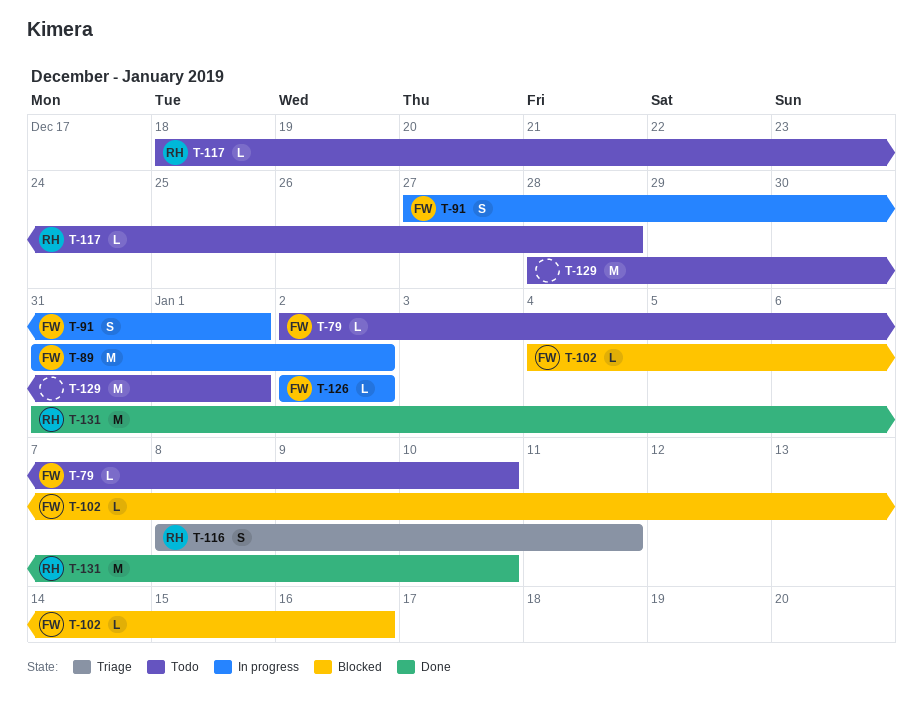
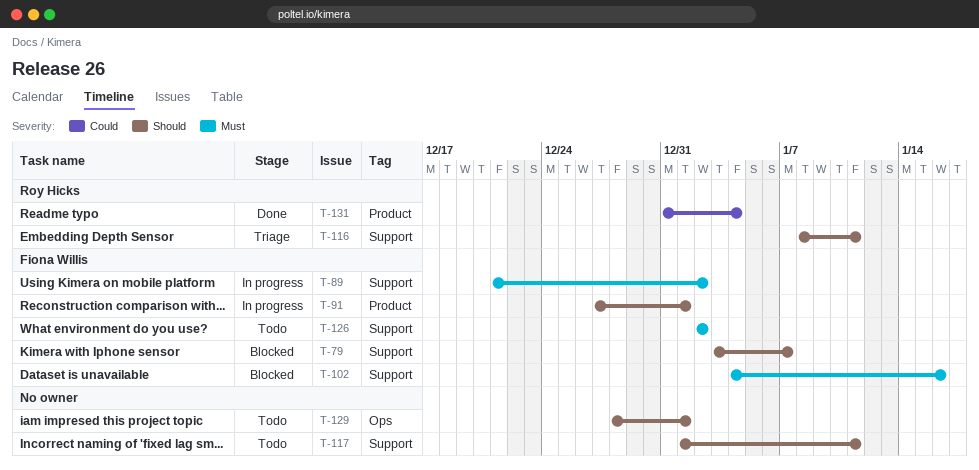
T-79, status: Todo -> Blocked
T-79, start: Jan 2 -> Jan 3
T-79, due: Jan 10 -> Jan 7
T-89, start: Dec 31 -> Dec 21
T-117, owner: Roy Hicks -> none
T-117, start: Dec 18 -> Jan 1
T-117, due: Dec 28 -> Jan 11
T-126, status: In progress -> Todo
T-131, due: Jan 10 -> Jan 4

